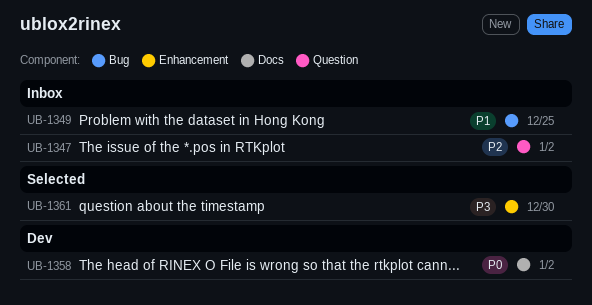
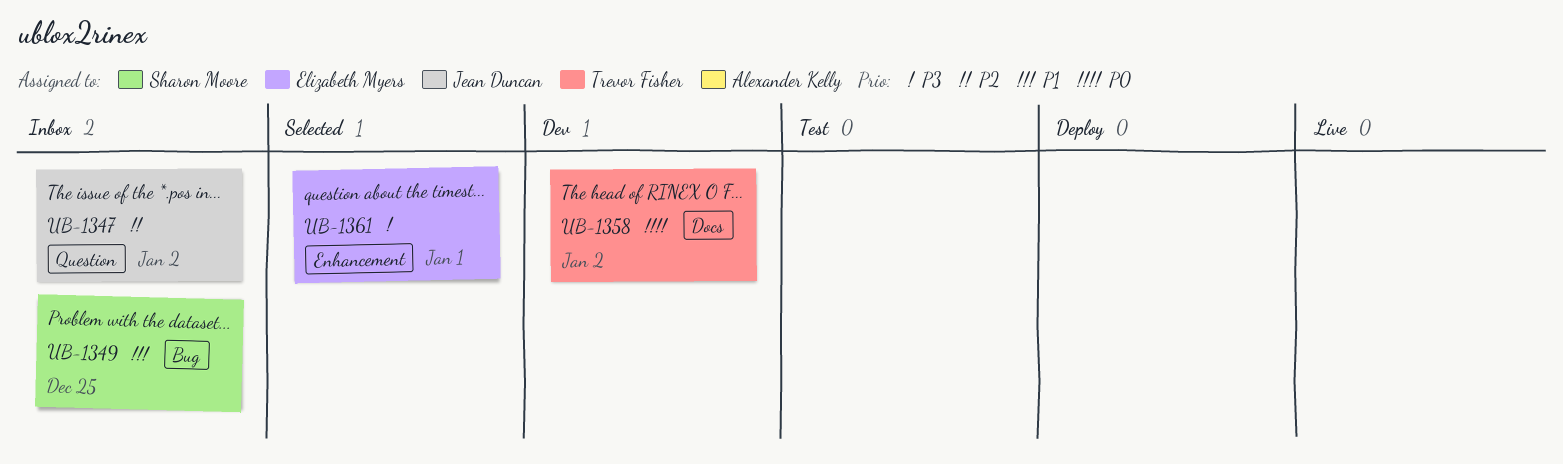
UB-1361, due: Dec 30 -> Jan 1

